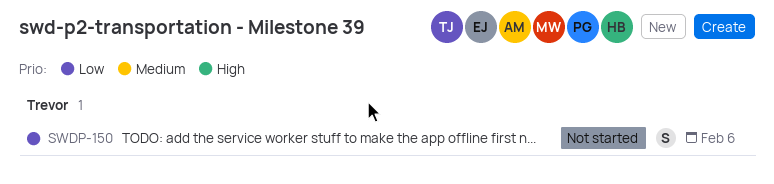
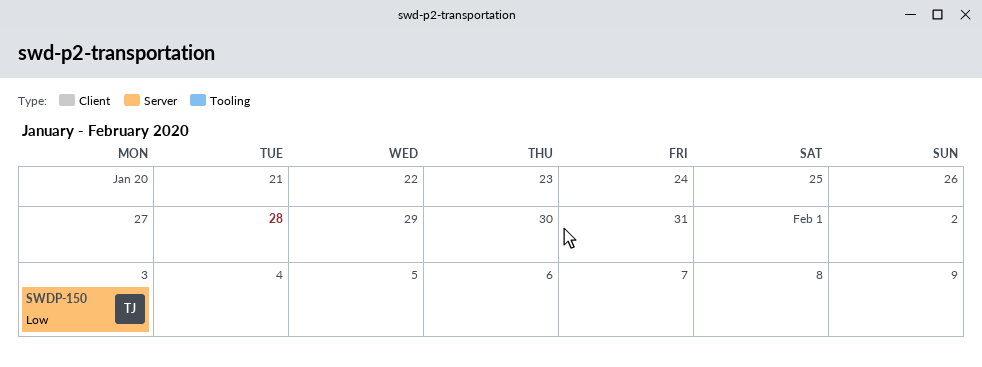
SWDP-150, due: Feb 6 -> Feb 3

